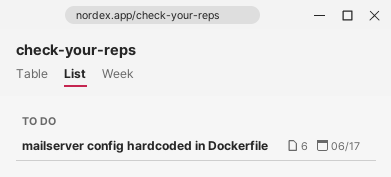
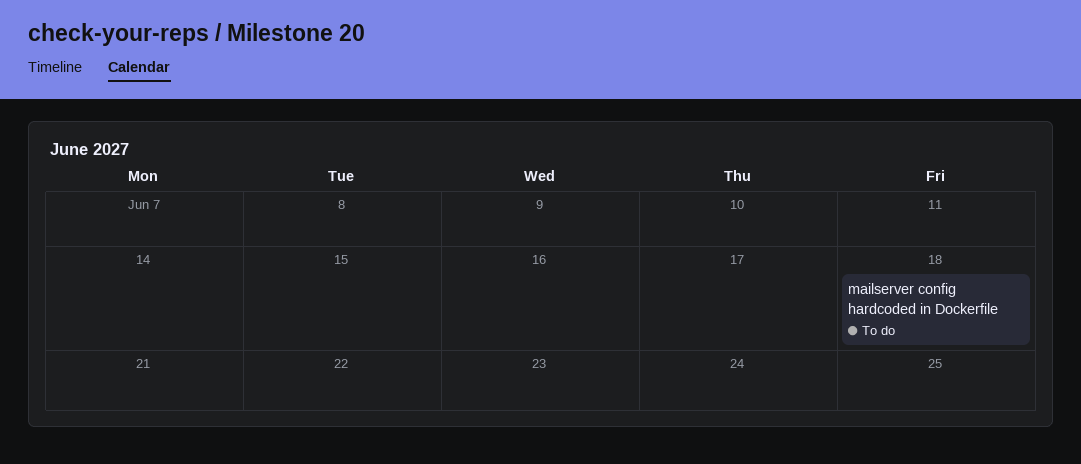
mailserver config hardcoded in Dockerfile, due: Jun 17 -> Jun 18

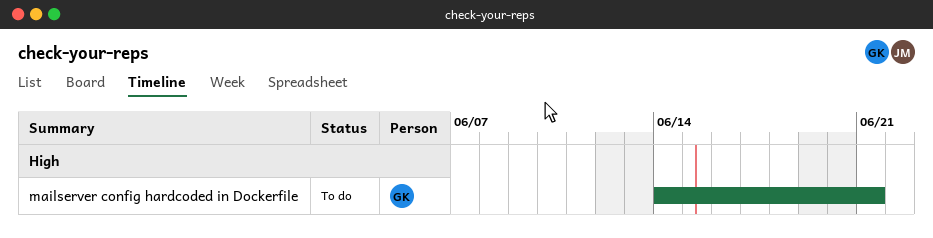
mailserver config hardcoded in Dockerfile, due: Jun 18 -> Jun 21

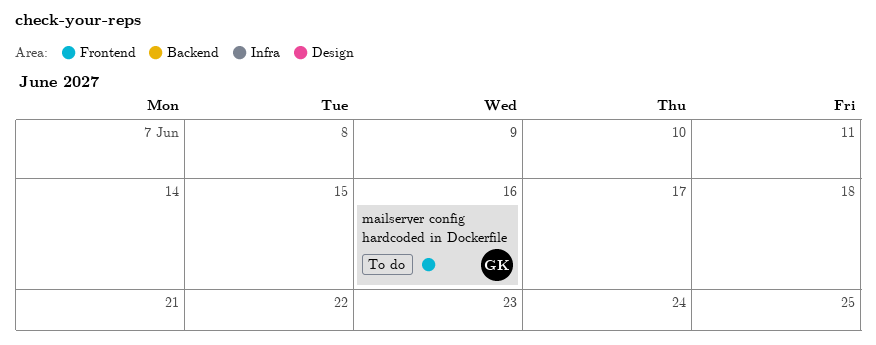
mailserver config hardcoded in Dockerfile, due: Jun 21 -> Jun 16

